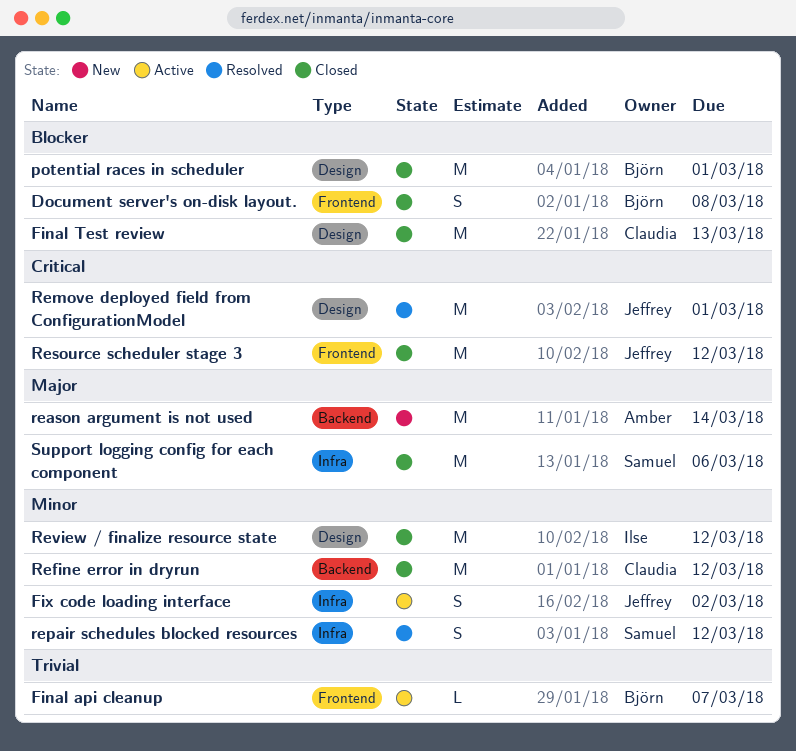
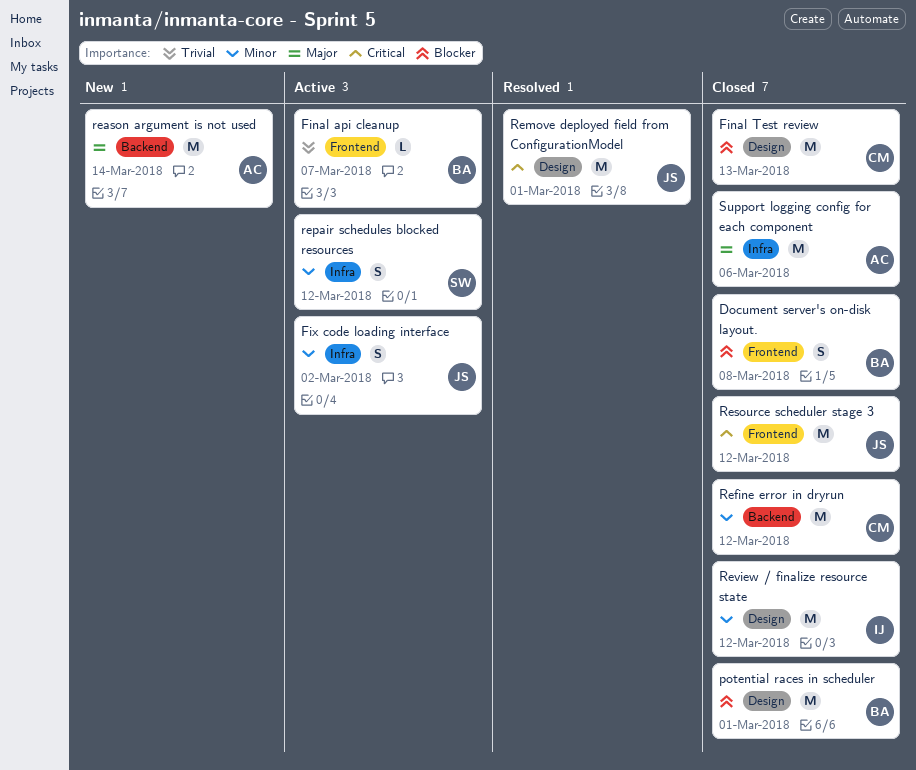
repair schedules blocked resources, status: Resolved -> Active
Support logging config for each component, owner: Samuel -> Amber

